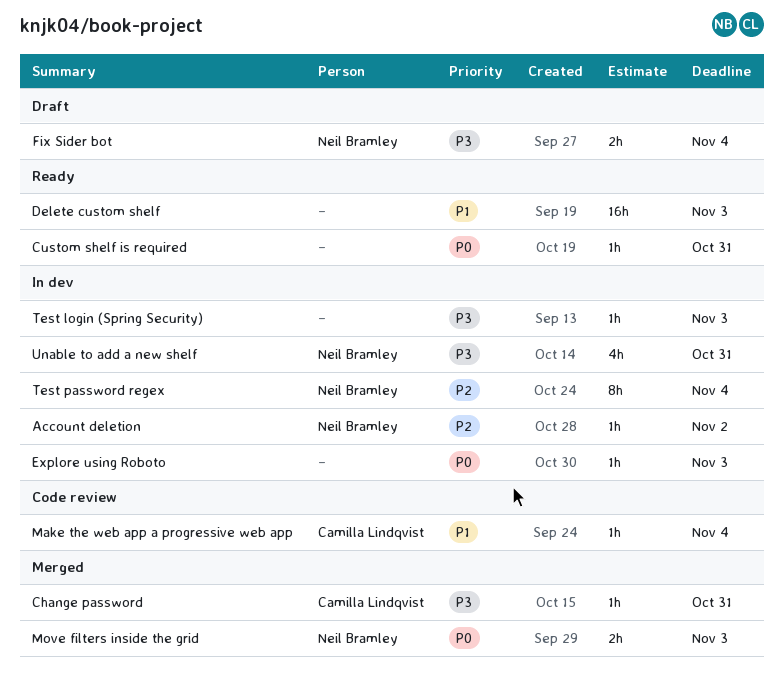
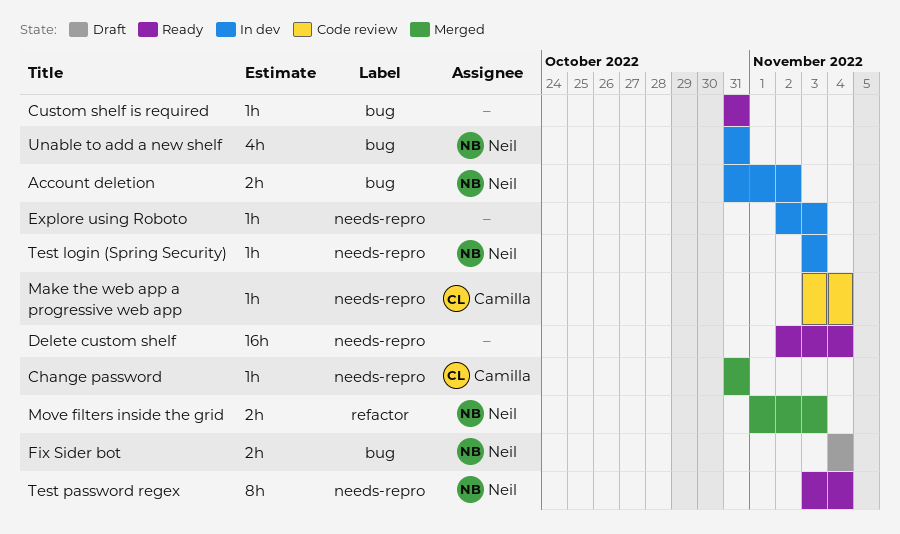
Account deletion, estimate: 1h -> 2h
Delete custom shelf, due: Nov 3 -> Nov 4
Test login (Spring Security), owner: none -> Neil Bramley
Test password regex, status: In dev -> Ready

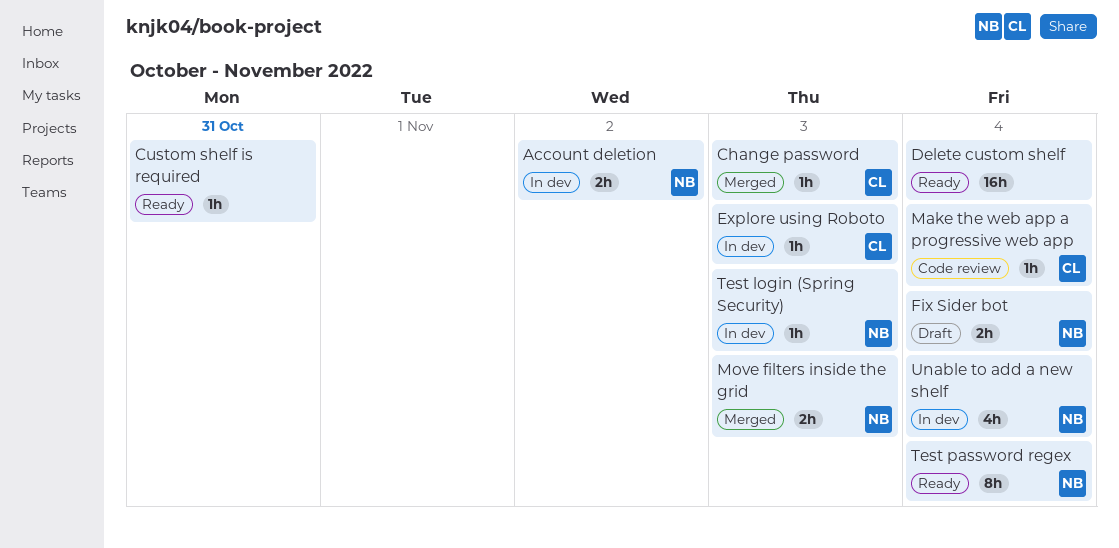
Change password, due: Oct 31 -> Nov 3
Explore using Roboto, owner: none -> Camilla
Unable to add a new shelf, due: Oct 31 -> Nov 4

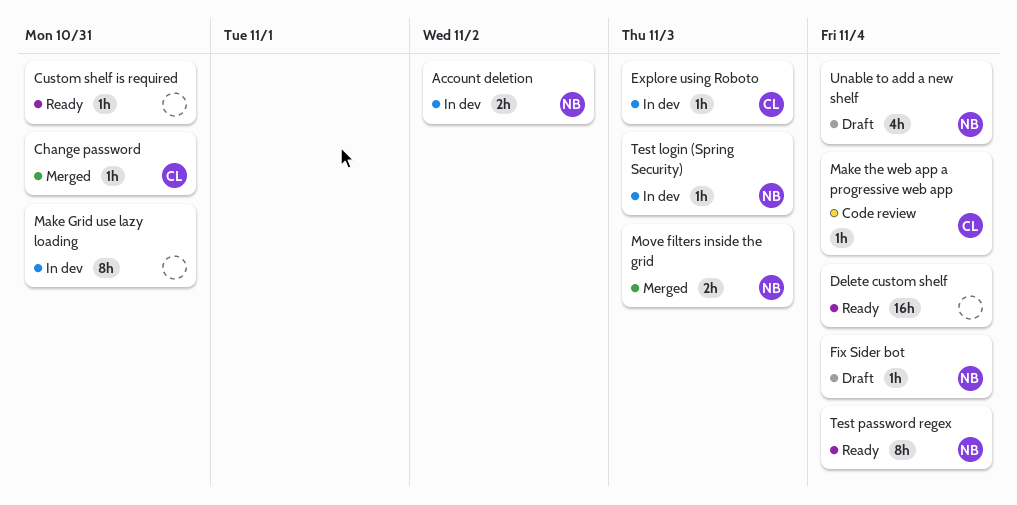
Change password, due: Nov 3 -> Oct 31
Fix Sider bot, estimate: 2h -> 1h
Make Grid use lazy loading: none -> present
Unable to add a new shelf, status: In dev -> Draft

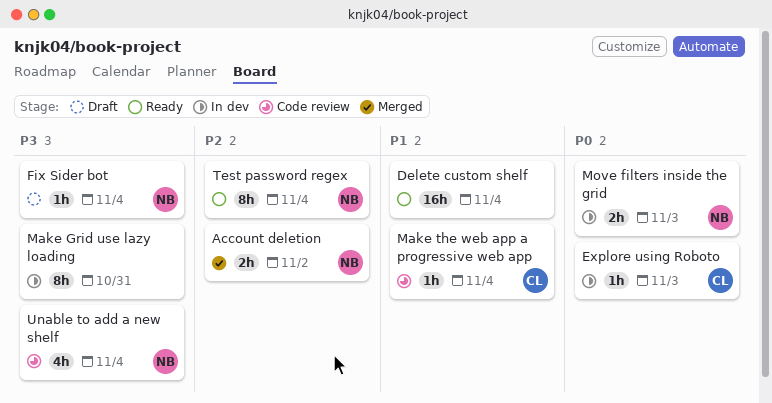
Account deletion, status: In dev -> Merged
Change password: present -> none
Custom shelf is required: present -> none
Move filters inside the grid, status: Merged -> In dev
Test login (Spring Security): present -> none
Unable to add a new shelf, status: Draft -> Code review

